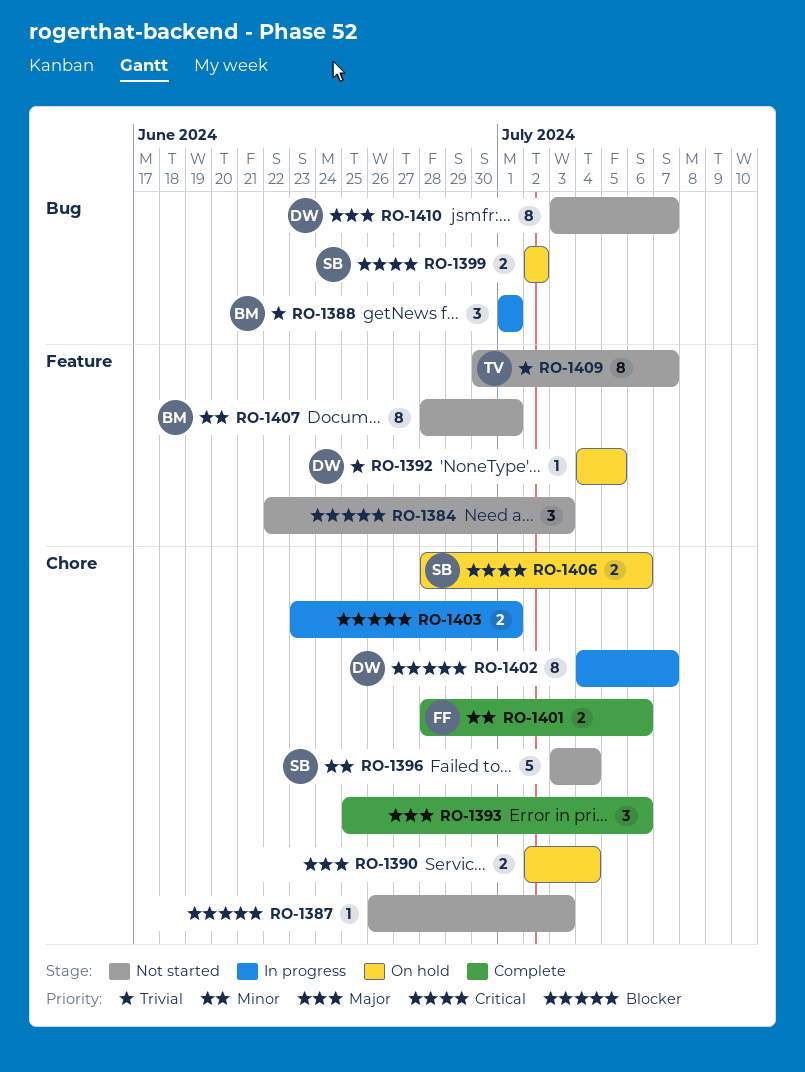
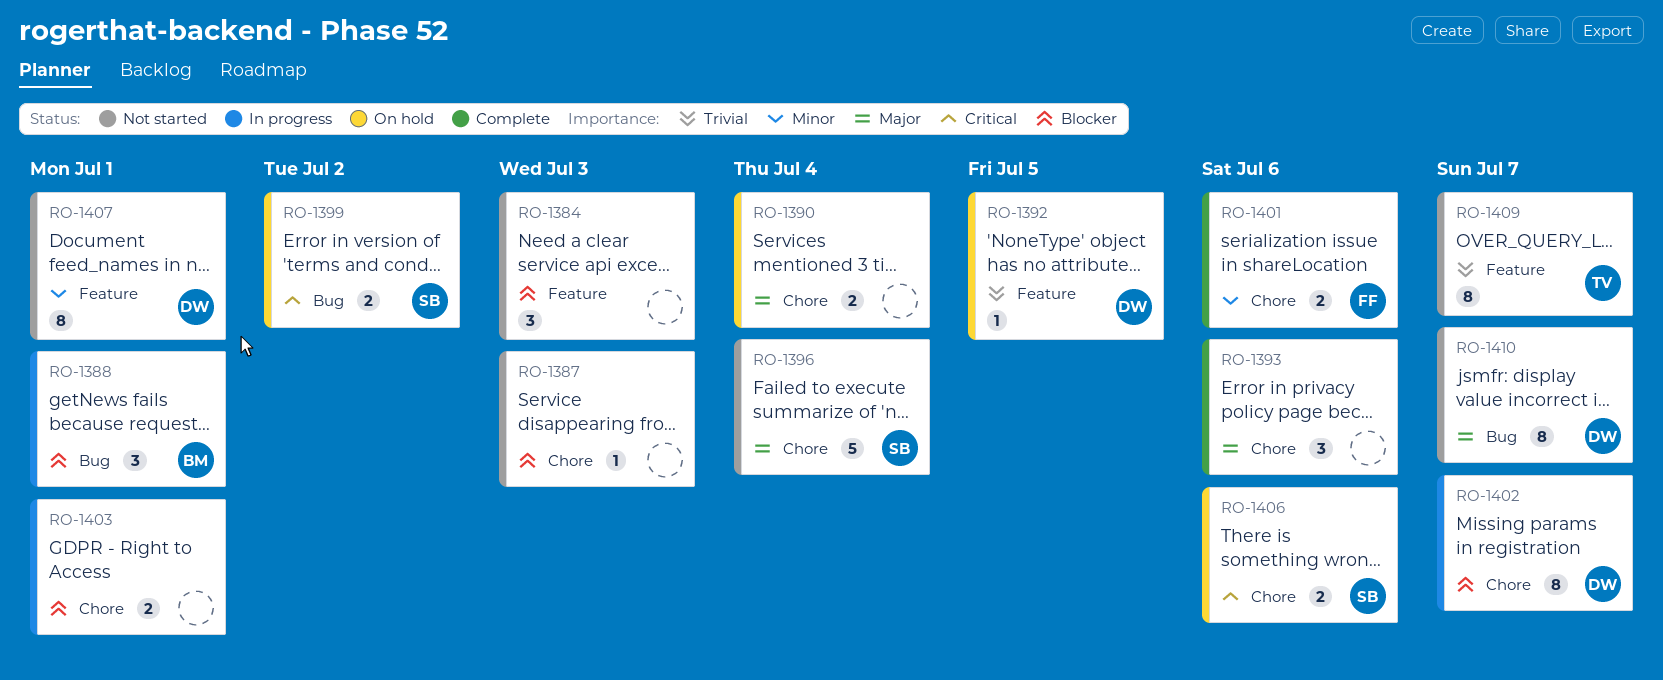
RO-1388, priority: Trivial -> Blocker
RO-1396, priority: Minor -> Major
RO-1407, owner: BM -> DW

